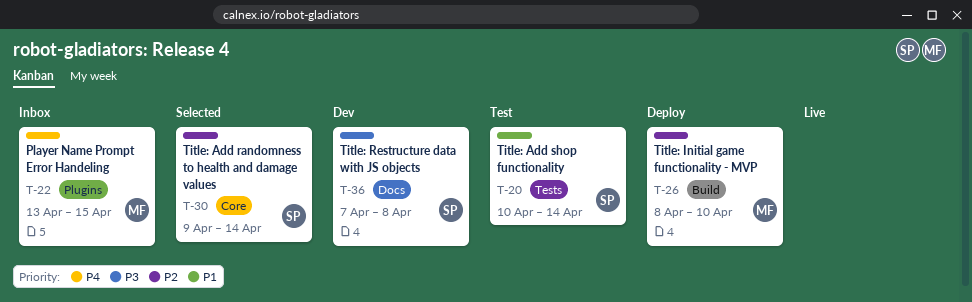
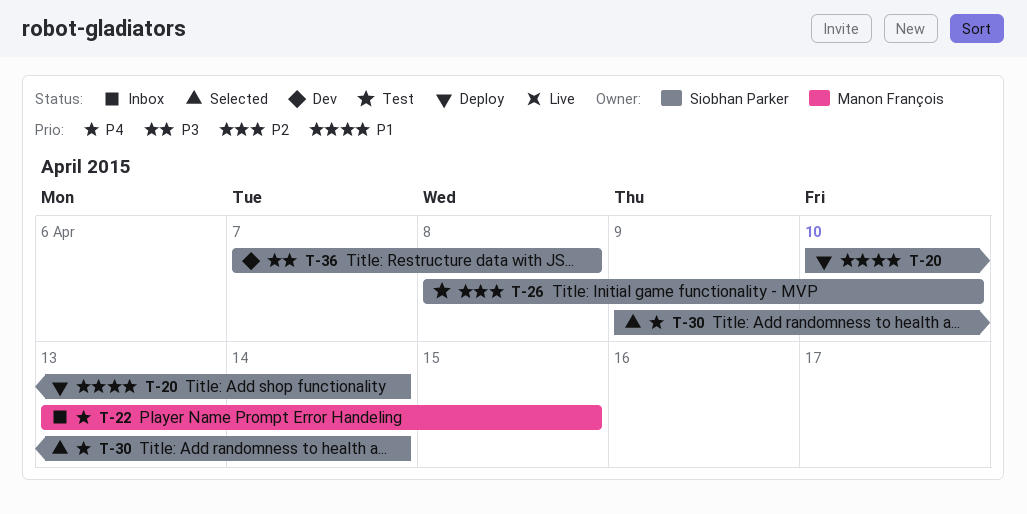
T-20, status: Test -> Deploy
T-26, status: Deploy -> Test
T-26, owner: Manon François -> Siobhan Parker
T-30, priority: P2 -> P4

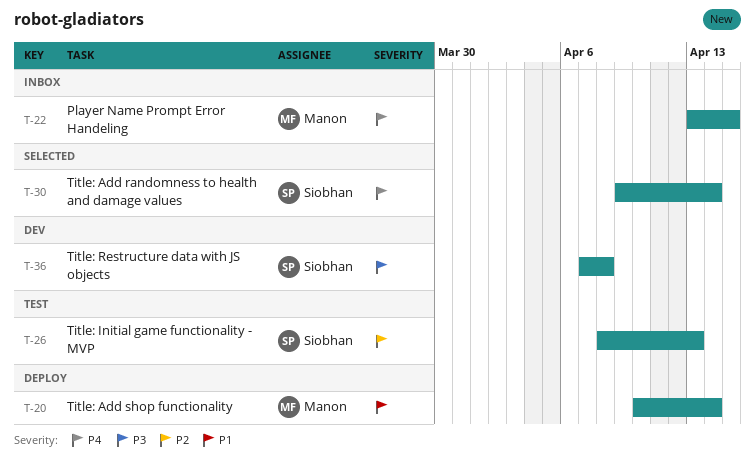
T-20, owner: Siobhan Parker -> Manon François
T-26, due: Apr 10 -> Apr 13

